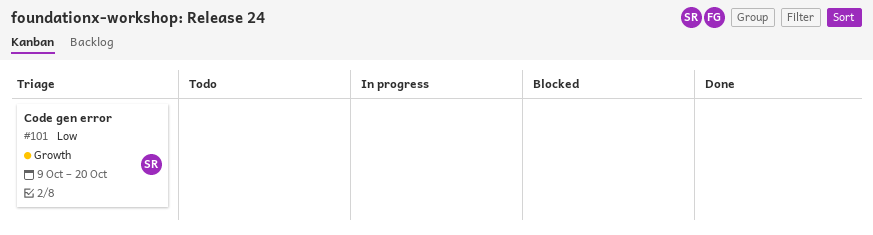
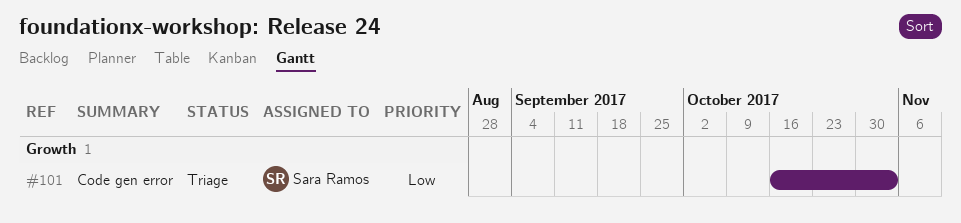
#101, start: Oct 9 -> Oct 16
#101, due: Oct 20 -> Nov 3

